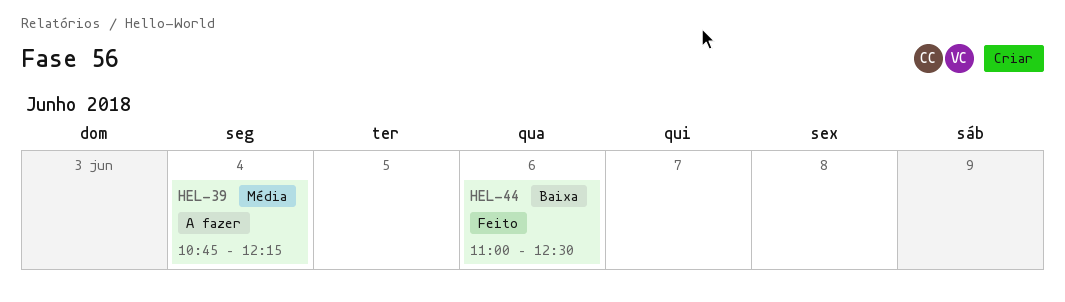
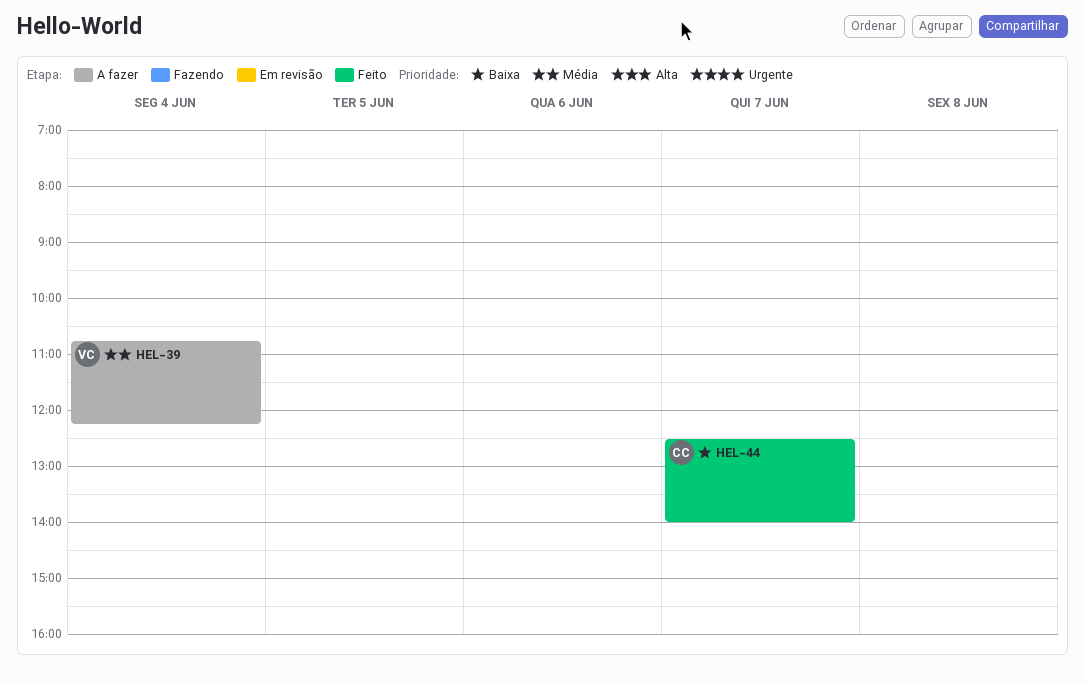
HEL-44, day: Jun 6 -> Jun 7
HEL-44, begins: 11:00 -> 12:30
HEL-44, ends: 12:30 -> 14:00

